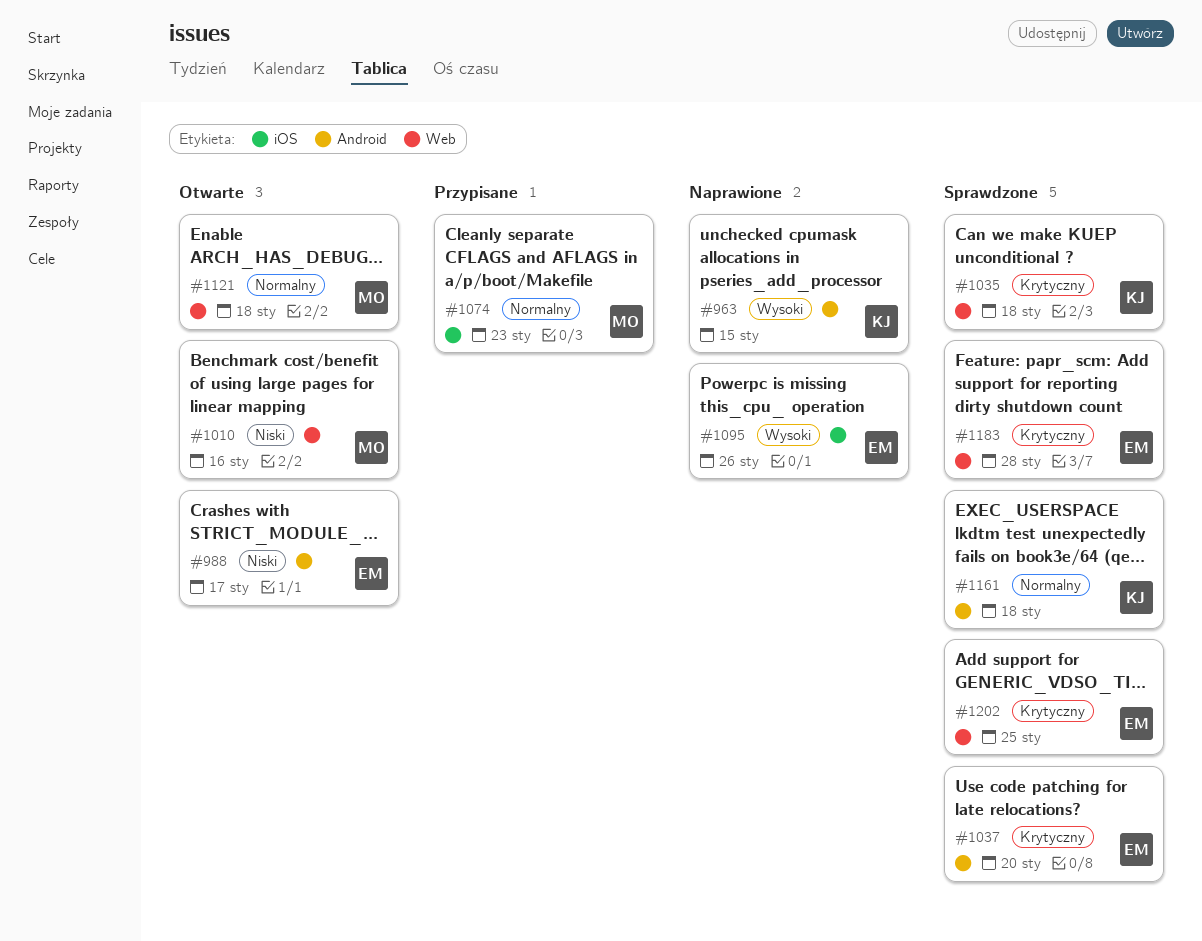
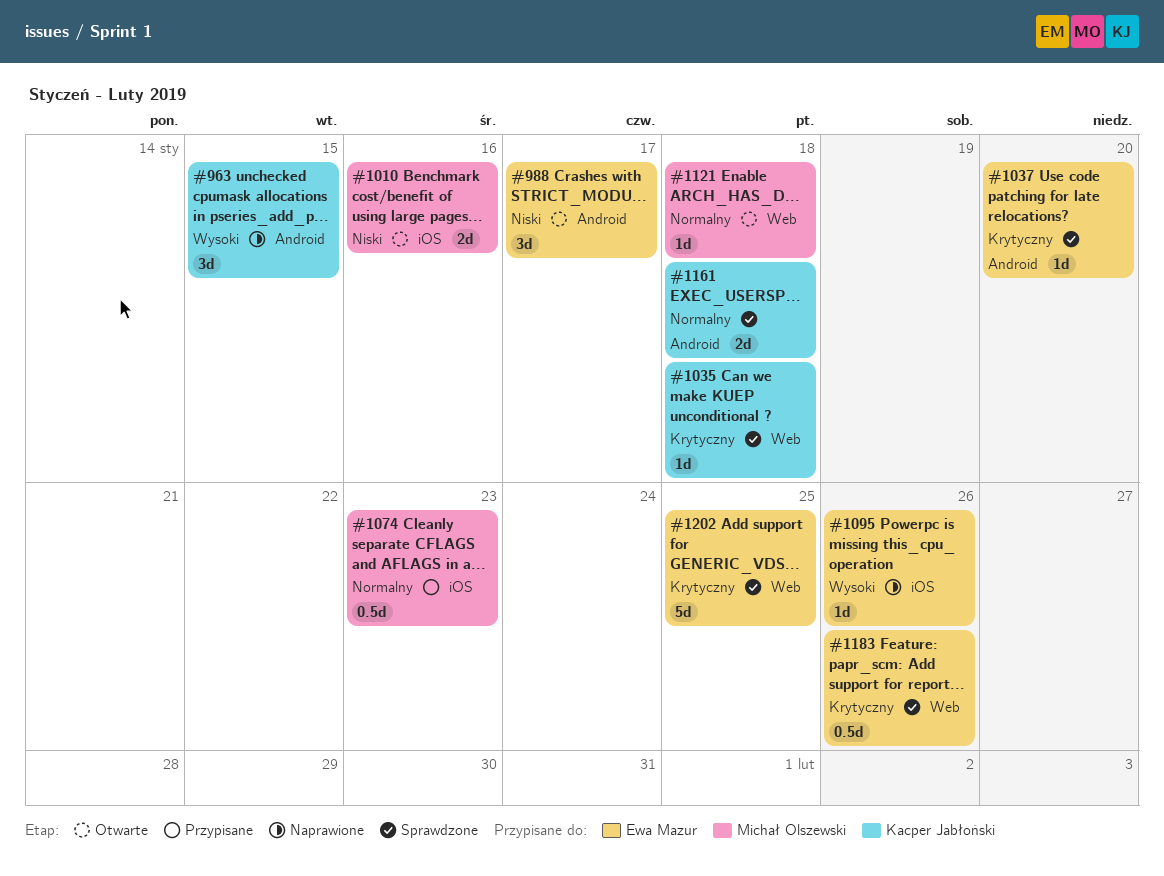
#1010, label: Web -> iOS
#1183, due: Jan 28 -> Jan 26

